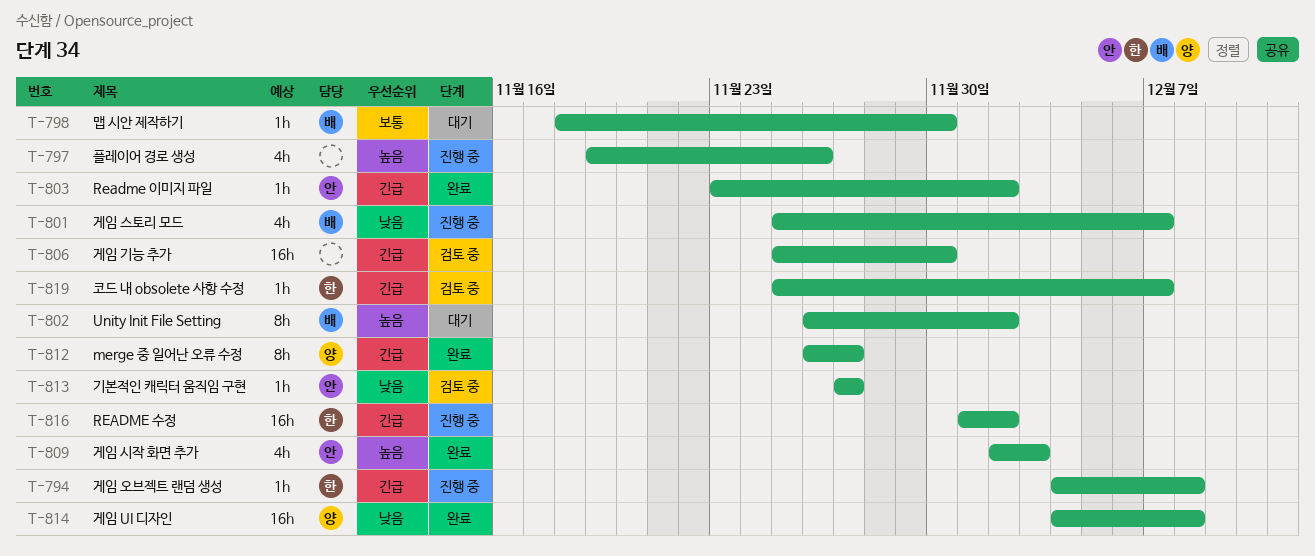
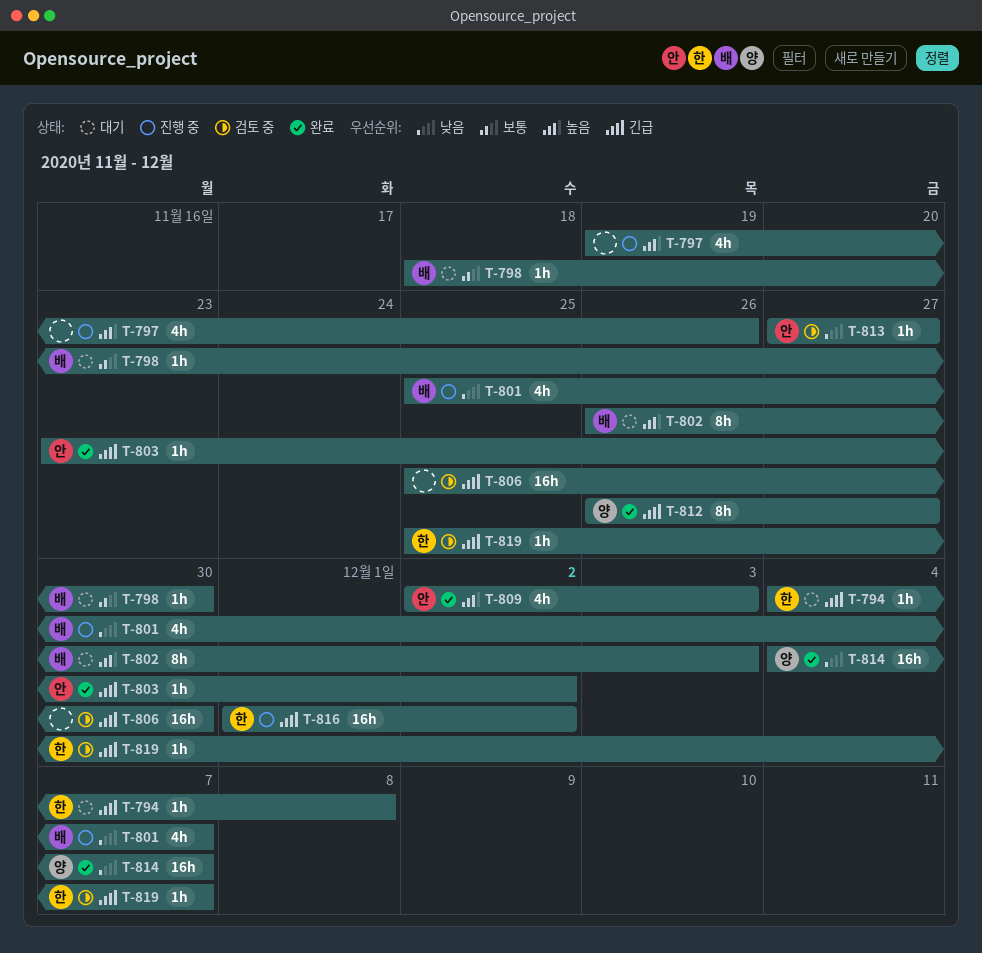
T-794, status: 진행 중 -> 대기
T-802, due: Dec 2 -> Dec 3
T-814, due: Dec 8 -> Dec 7

